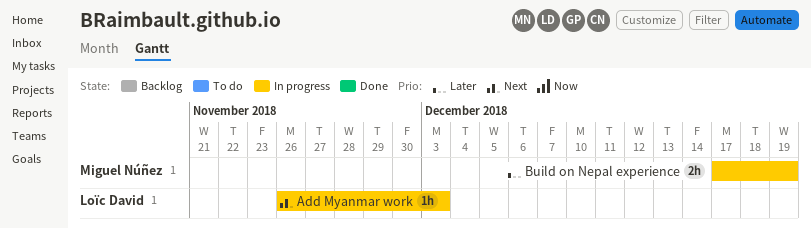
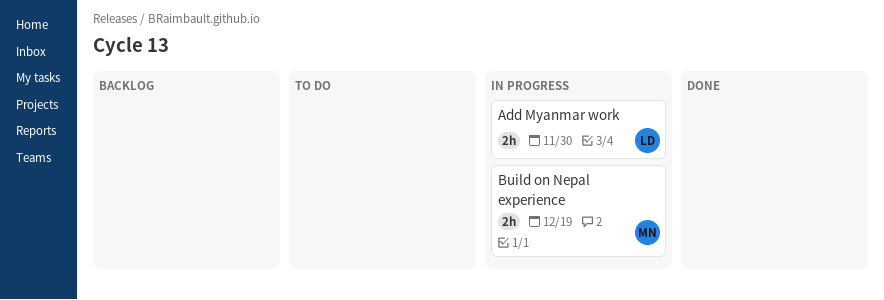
Add Myanmar work, estimate: 1h -> 2h
Add Myanmar work, due: Dec 3 -> Nov 30

